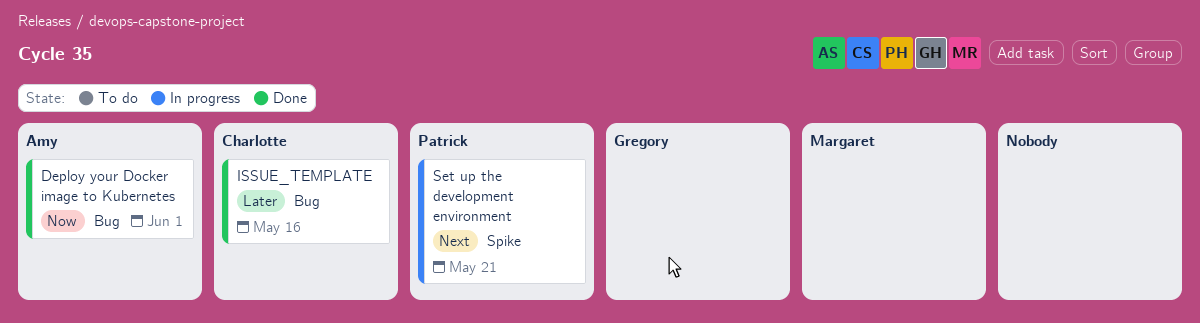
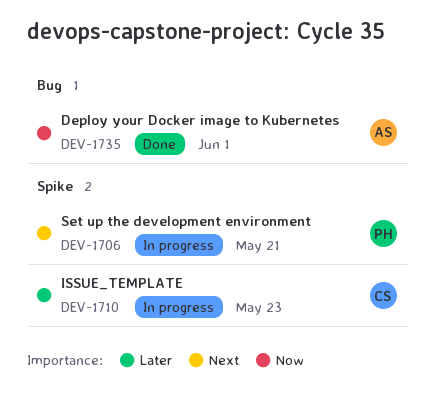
ISSUE_TEMPLATE, status: Done -> In progress
ISSUE_TEMPLATE, label: Bug -> Spike
ISSUE_TEMPLATE, due: May 16 -> May 23

